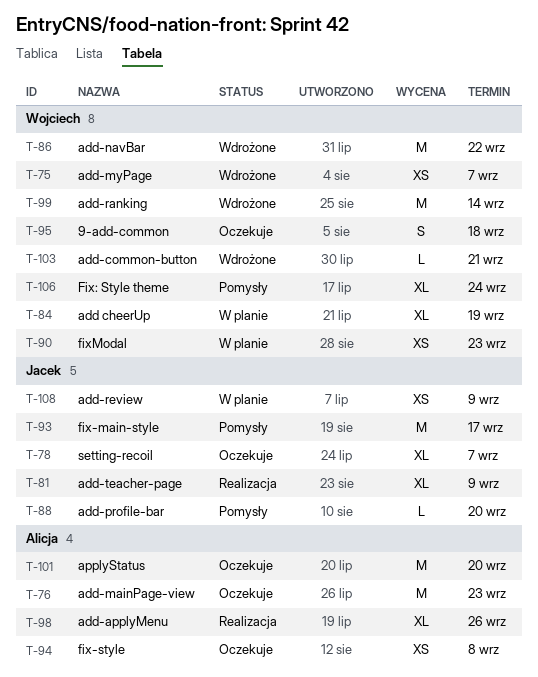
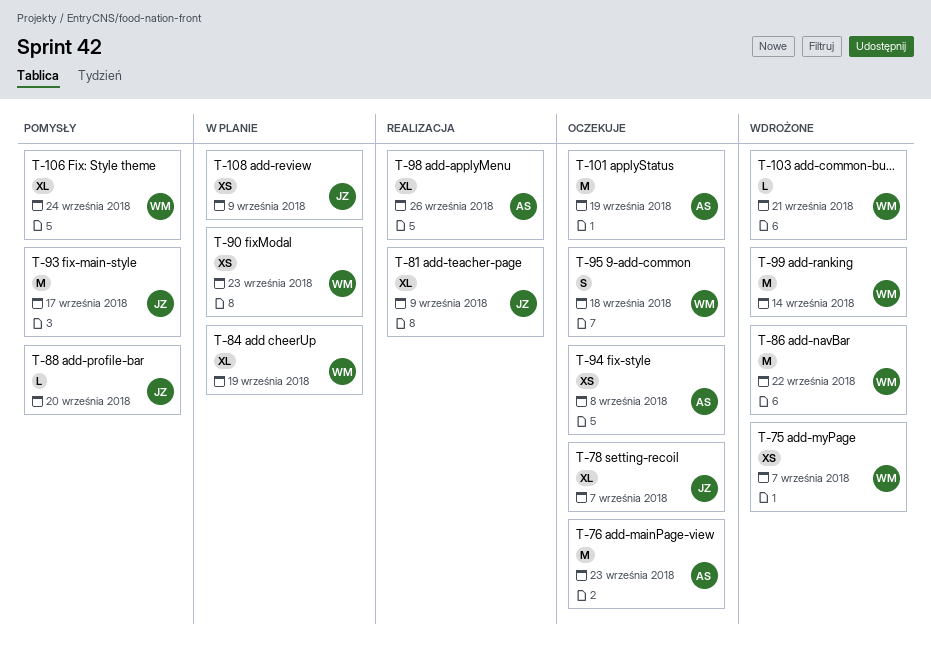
T-101, due: Sep 20 -> Sep 19

